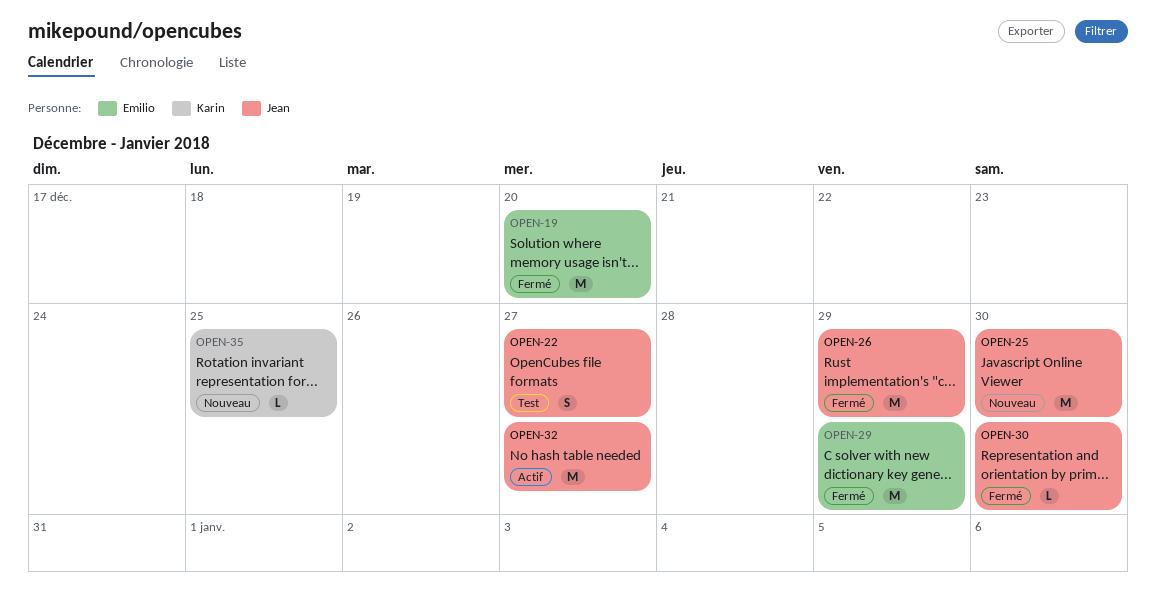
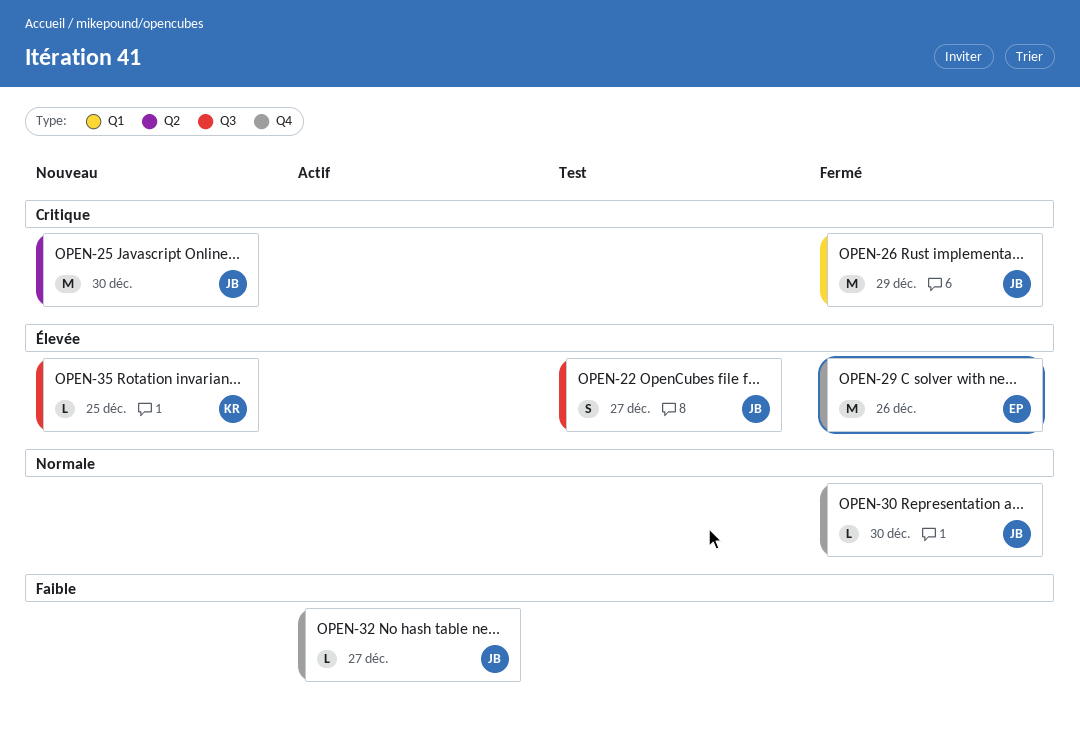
OPEN-19: present -> none
OPEN-29, due: Dec 29 -> Dec 26
OPEN-32, estimate: M -> L

